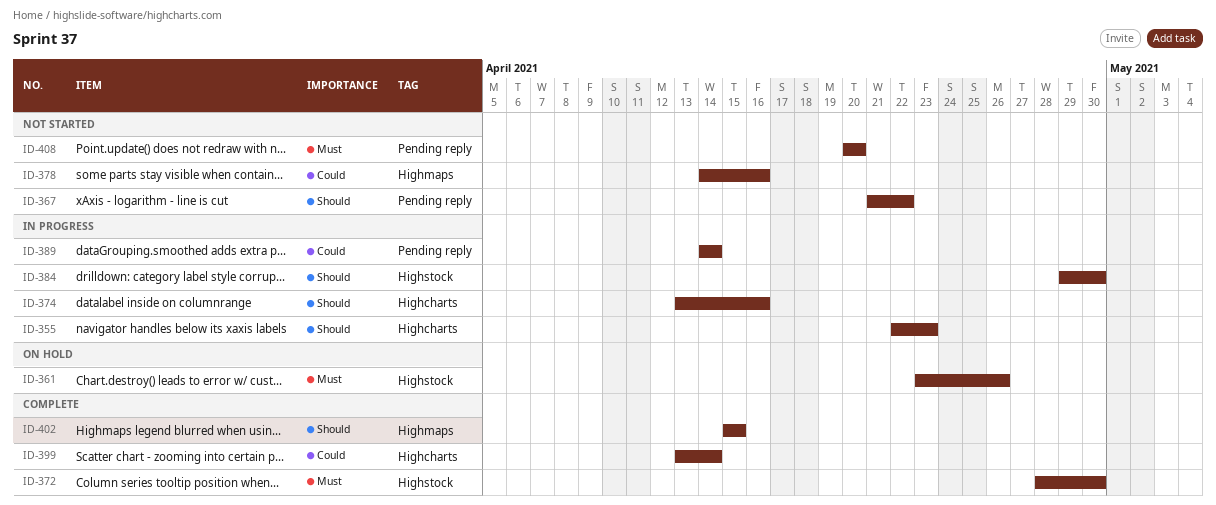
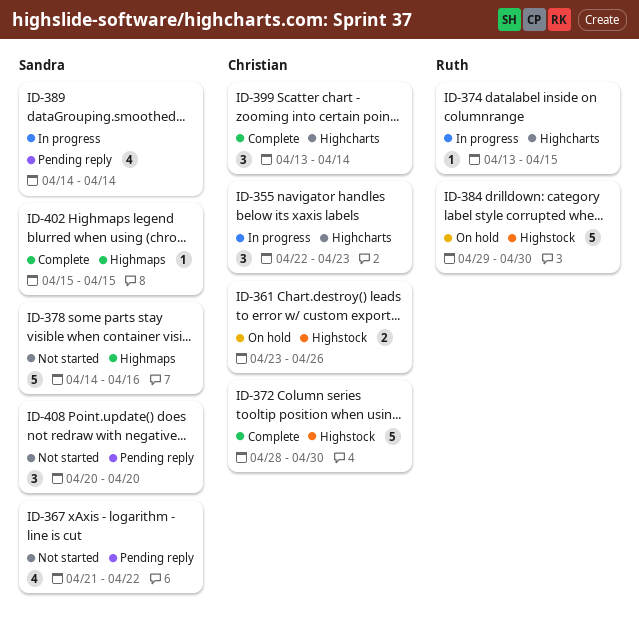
ID-374, due: Apr 16 -> Apr 15
ID-384, status: In progress -> On hold

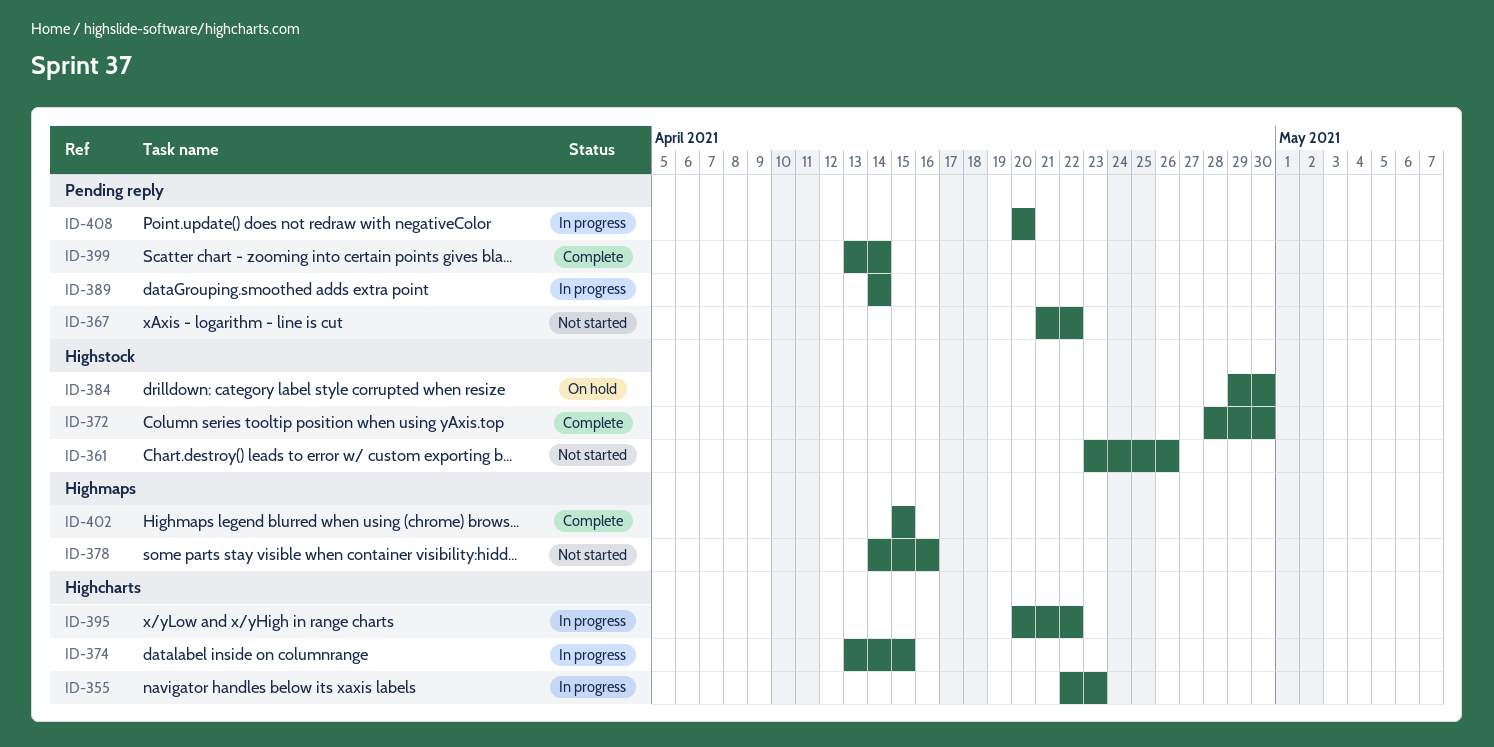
ID-361, status: On hold -> Not started
ID-395: none -> present
ID-399, label: Highcharts -> Pending reply
ID-408, status: Not started -> In progress

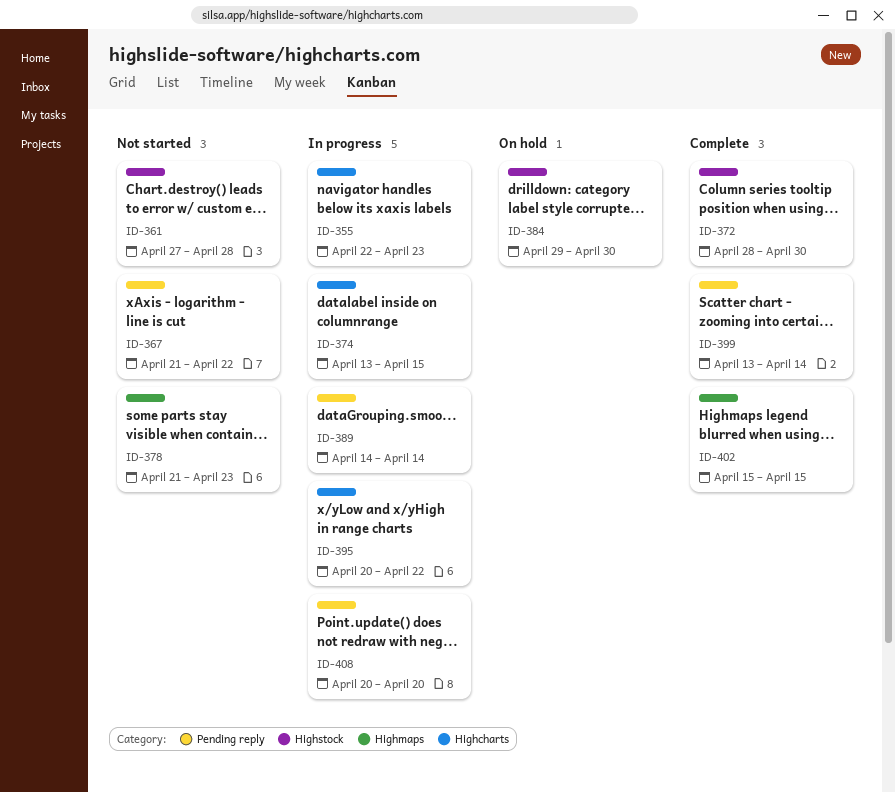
ID-361, start: Apr 23 -> Apr 27
ID-361, due: Apr 26 -> Apr 28
ID-378, start: Apr 14 -> Apr 21
ID-378, due: Apr 16 -> Apr 23

